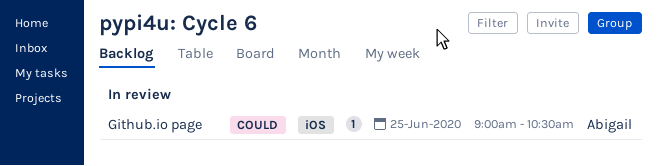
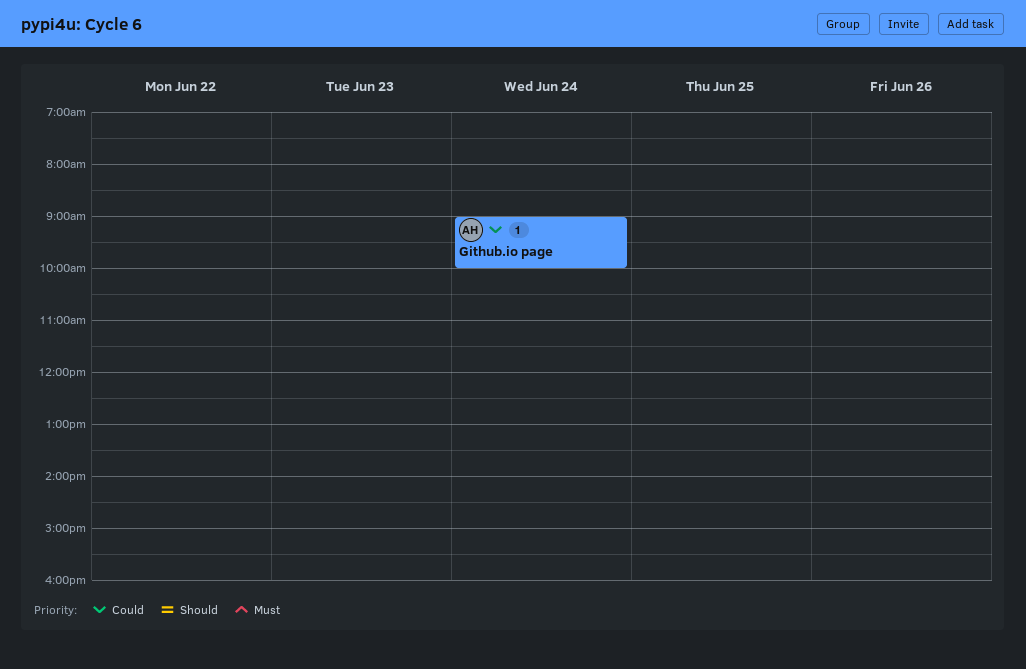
Github.io page, day: Jun 25 -> Jun 24
Github.io page, ends: 10:30 -> 10:00

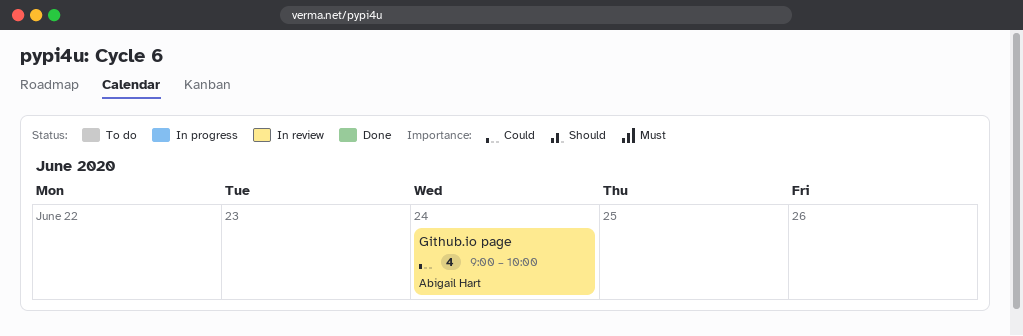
Github.io page, estimate: 1 -> 4

